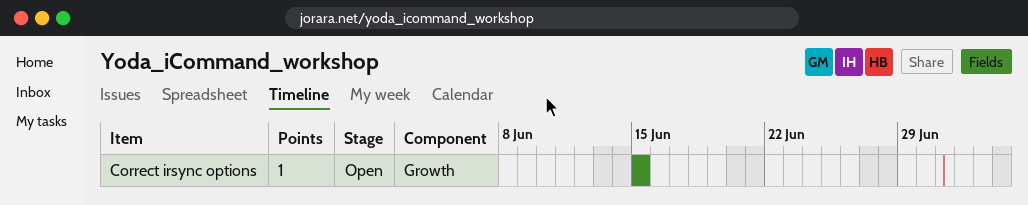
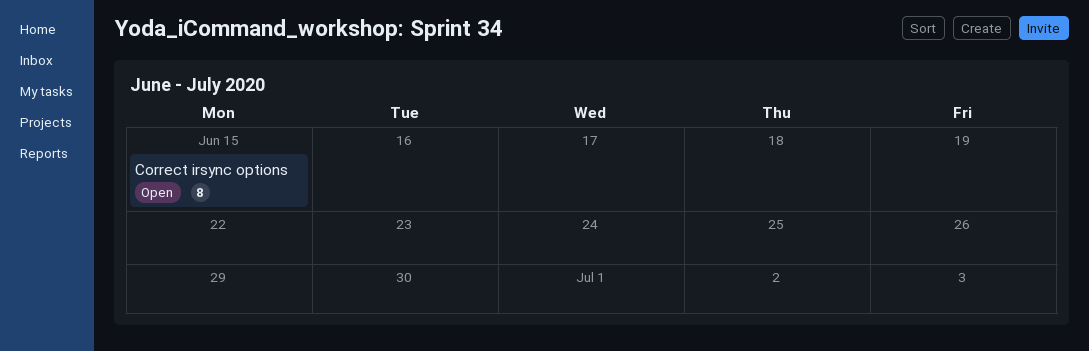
Correct irsync options, estimate: 1 -> 8

